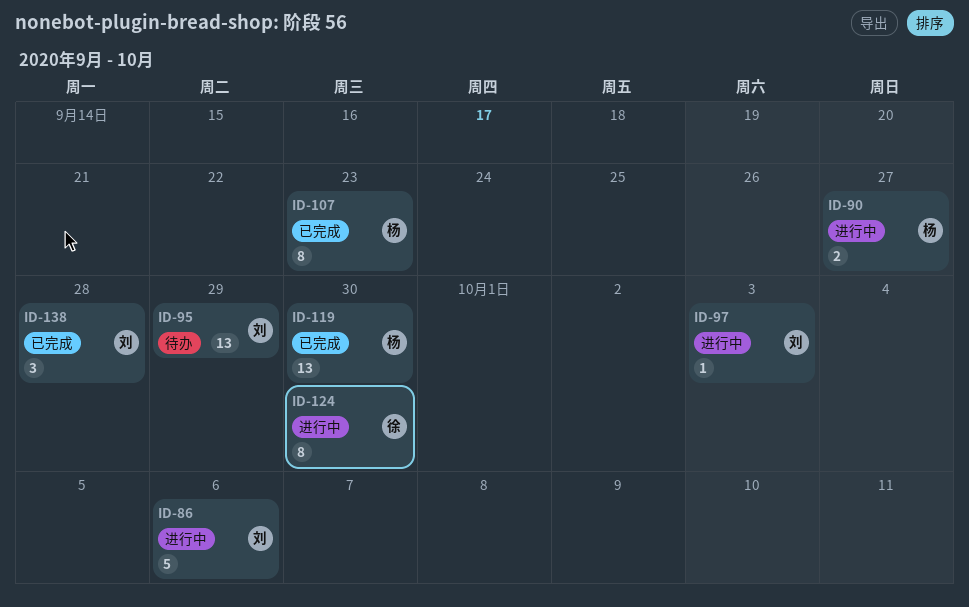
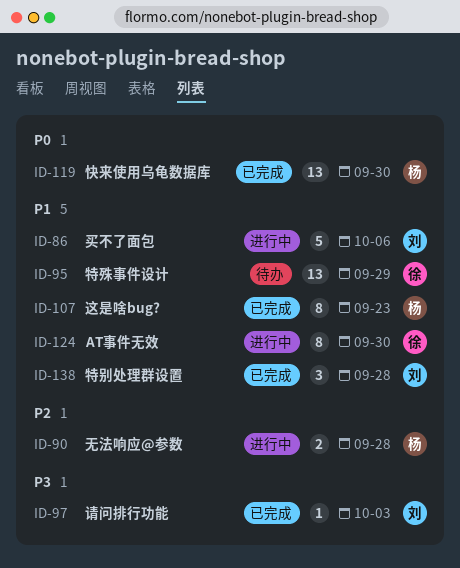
ID-90, due: Sep 27 -> Sep 28
ID-95, owner: 刘 -> 徐
ID-97, status: 进行中 -> 已完成

